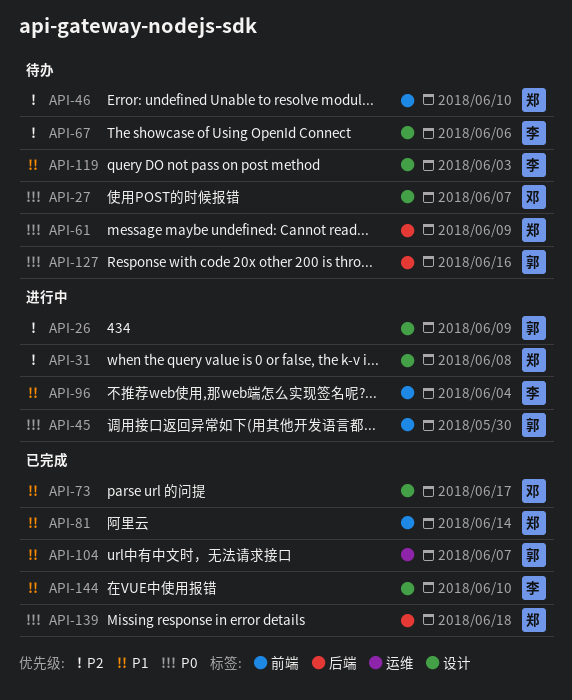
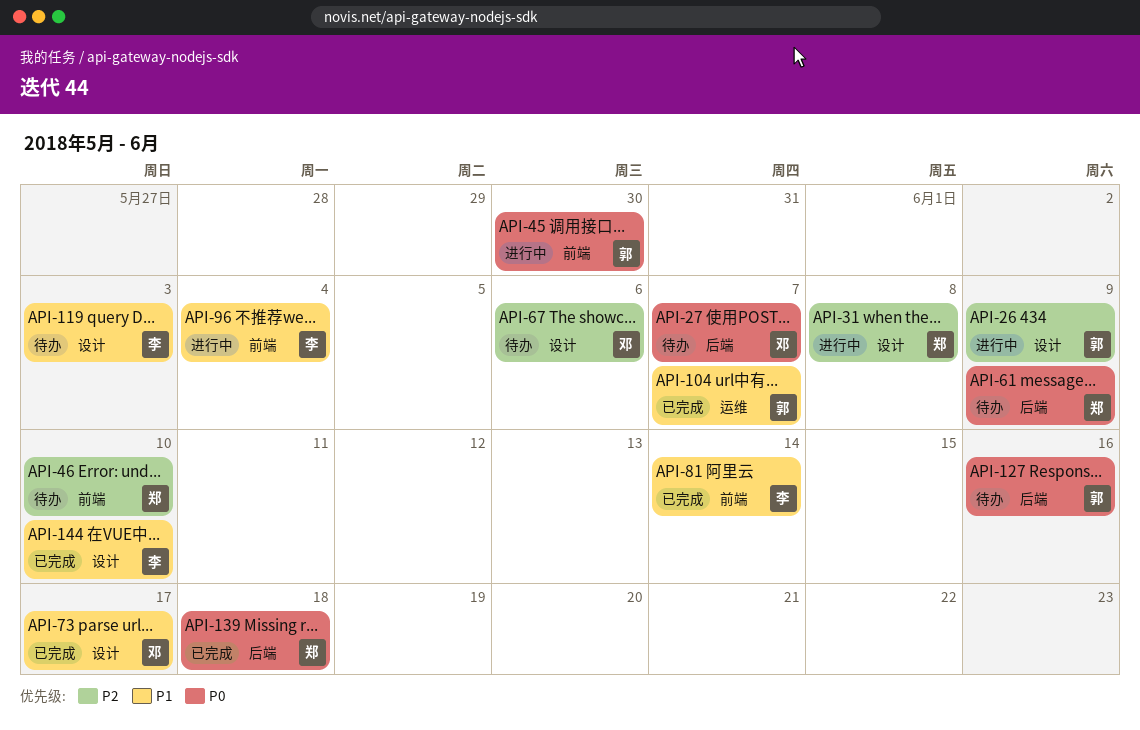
API-27, label: 设计 -> 后端
API-67, owner: 李 -> 邓
API-81, owner: 郑 -> 李

